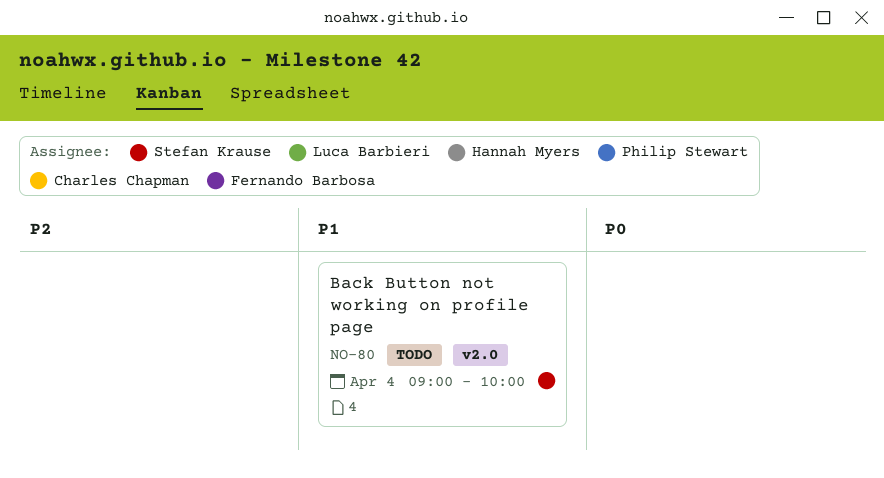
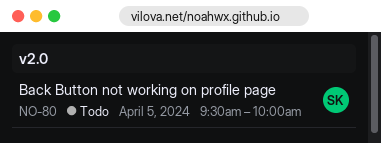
NO-80, day: Apr 4 -> Apr 5
NO-80, begins: 09:00 -> 09:30

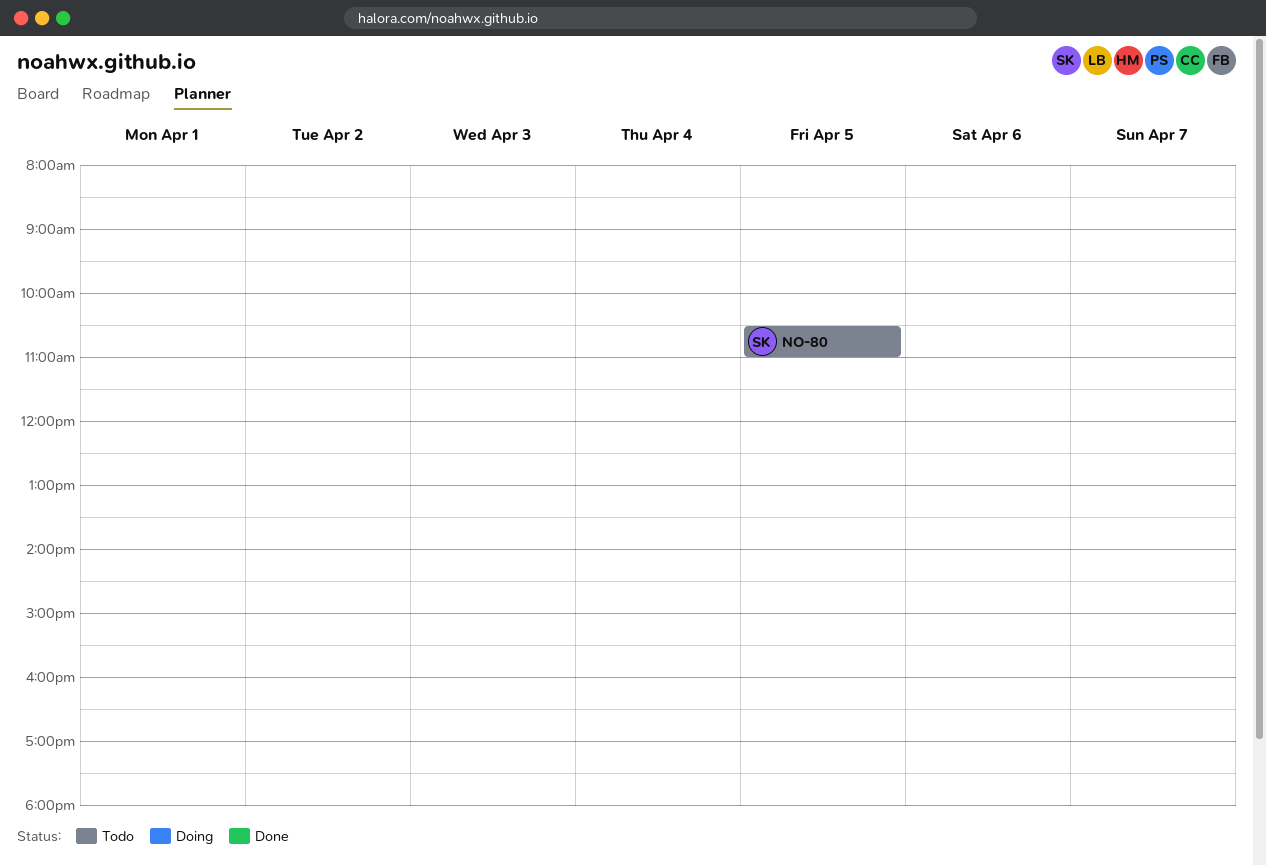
NO-80, begins: 09:30 -> 10:30
NO-80, ends: 10:00 -> 11:00

